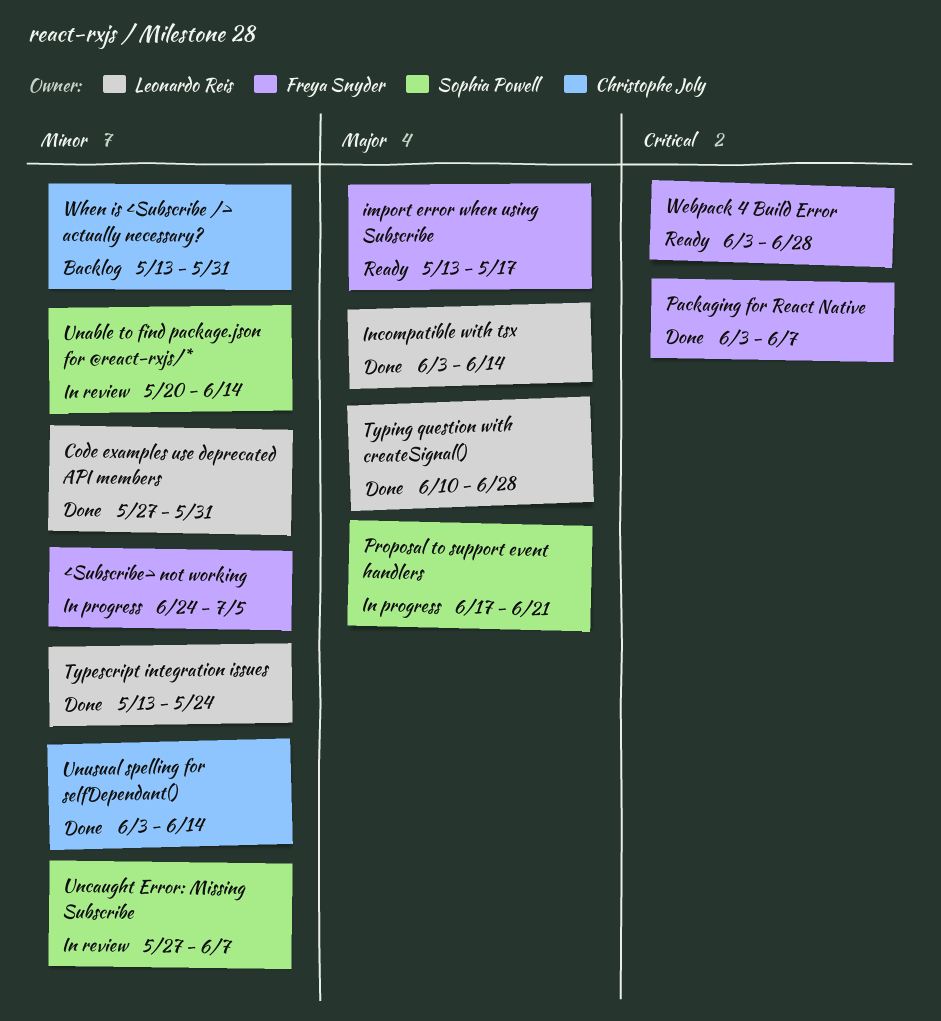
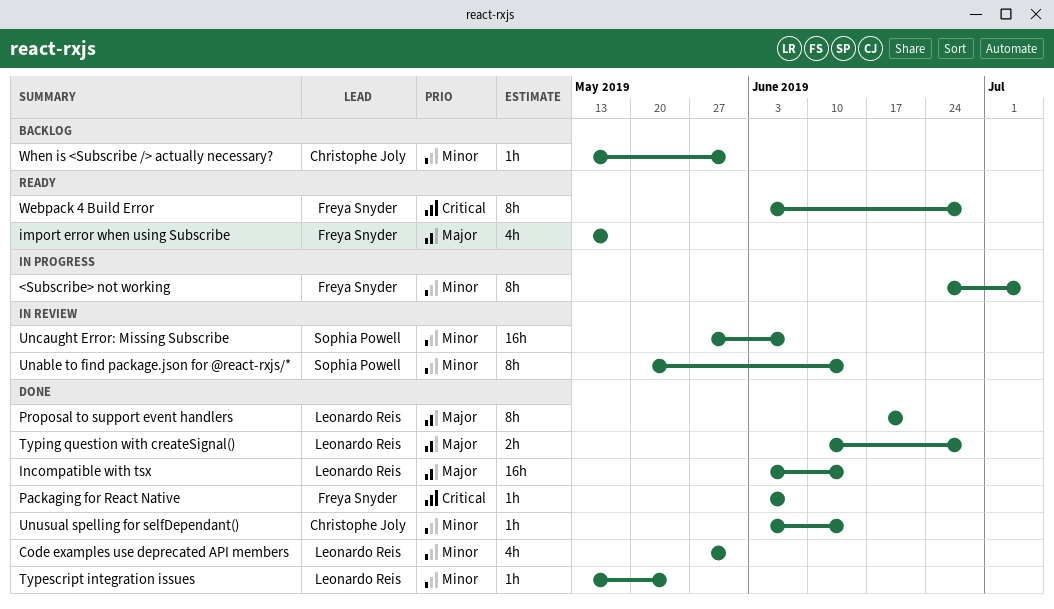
Proposal to support event handlers, status: In progress -> Done
Proposal to support event handlers, owner: Sophia Powell -> Leonardo Reis

